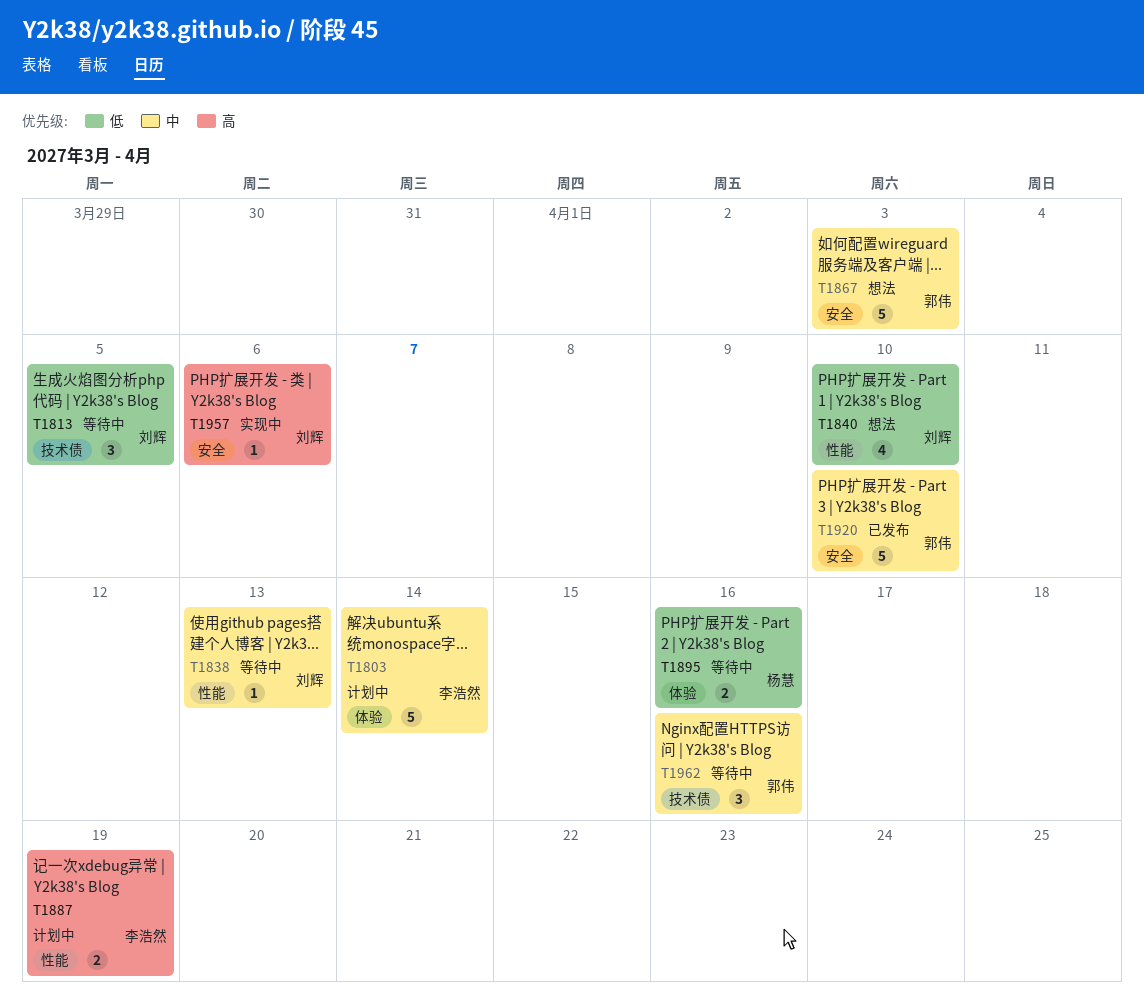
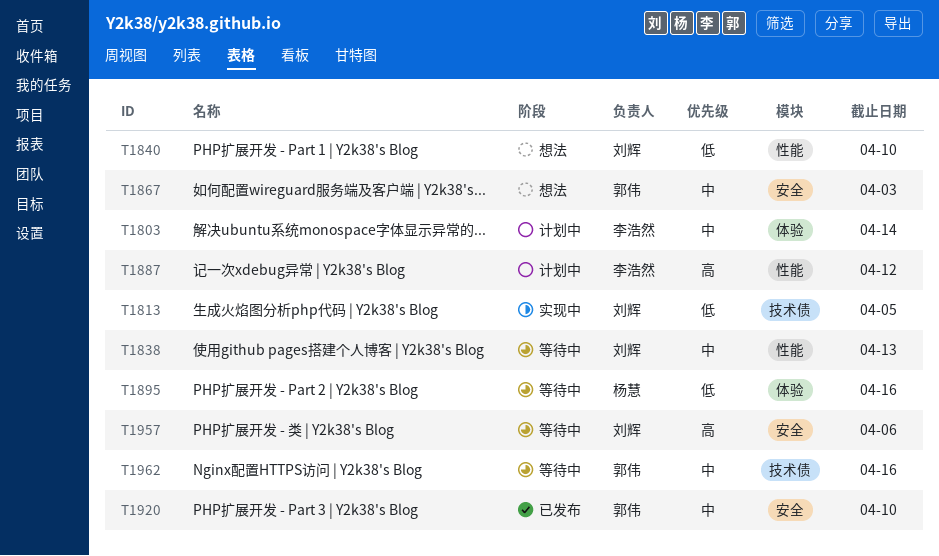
T1813, status: 等待中 -> 实现中
T1887, due: Apr 19 -> Apr 12
T1957, status: 实现中 -> 等待中

